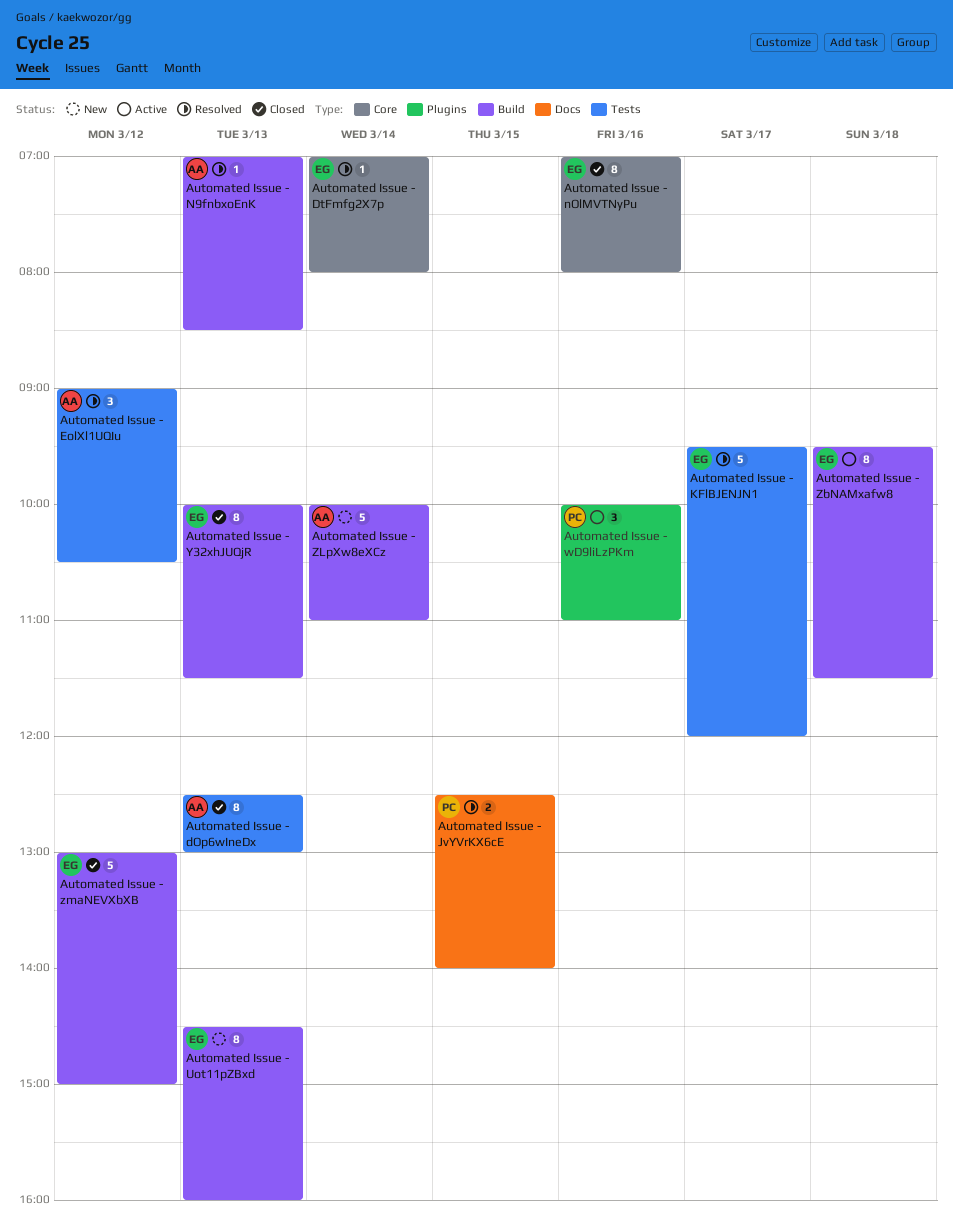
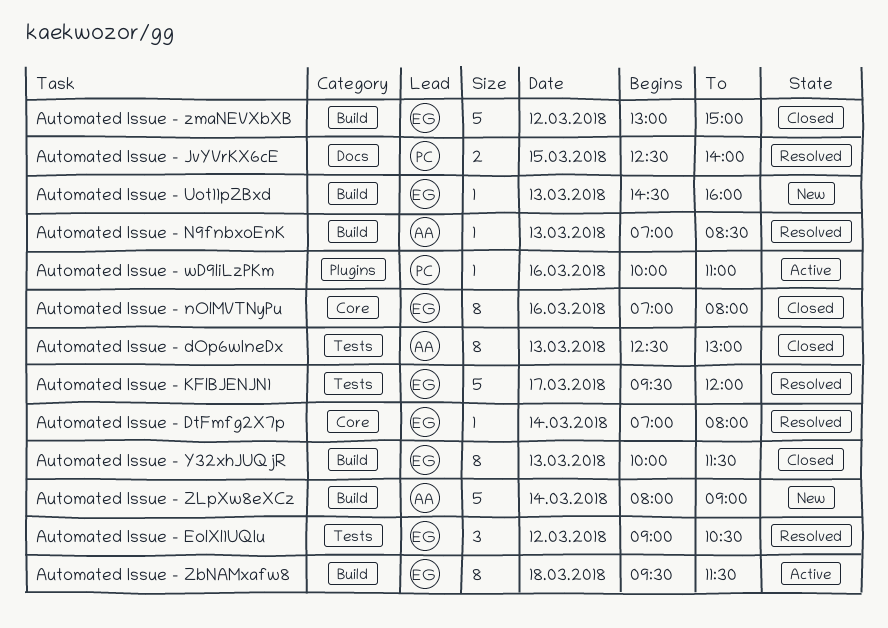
Automated Issue - EolXl1UQIu, owner: AA -> EG
Automated Issue - Uot11pZBxd, estimate: 8 -> 1
Automated Issue - wD9liLzPKm, estimate: 3 -> 1
Automated Issue - ZLpXw8eXCz, begins: 10:00 -> 08:00
Automated Issue - ZLpXw8eXCz, ends: 11:00 -> 09:00

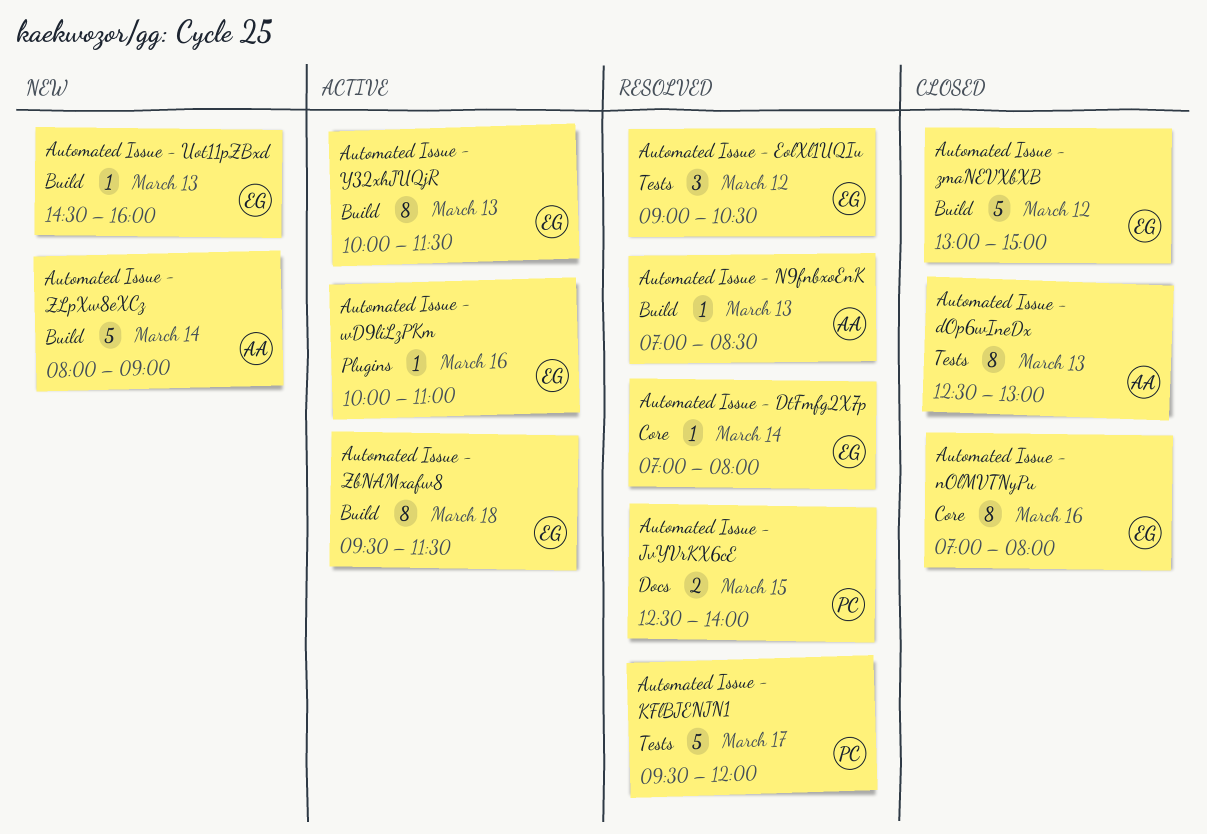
Automated Issue - KFlBJENJN1, owner: EG -> PC
Automated Issue - wD9liLzPKm, owner: PC -> EG
Automated Issue - Y32xhJUQjR, status: Closed -> Active

